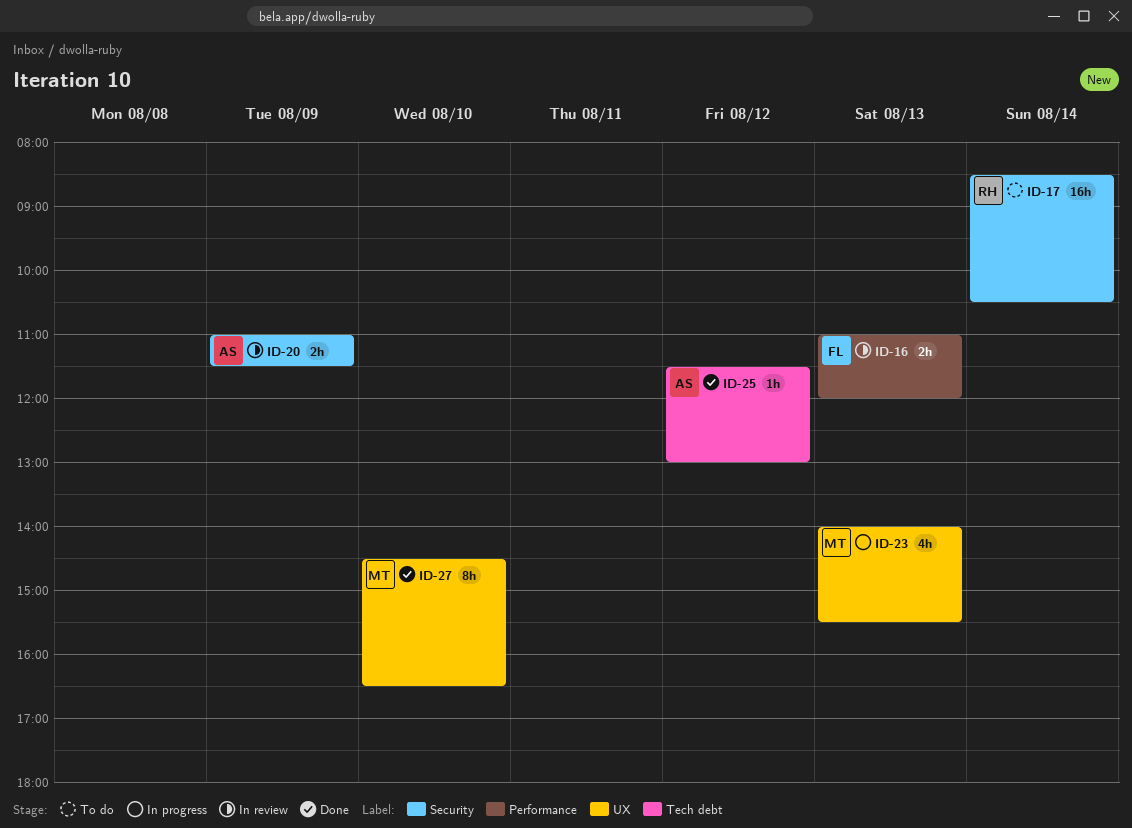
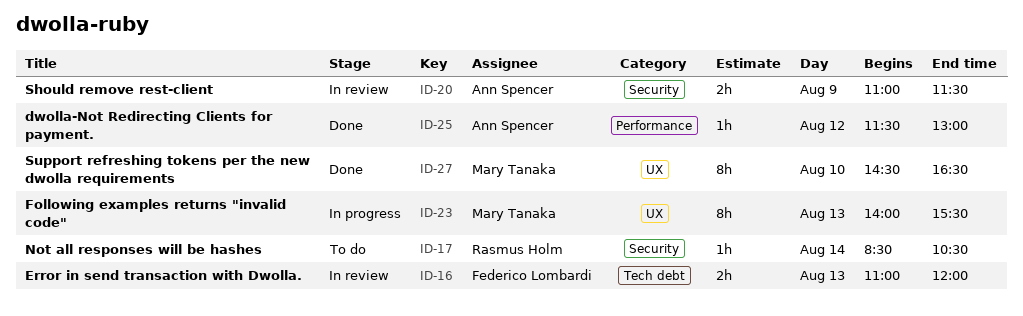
ID-16, label: Performance -> Tech debt
ID-17, estimate: 16h -> 1h
ID-23, estimate: 4h -> 8h
ID-25, label: Tech debt -> Performance

